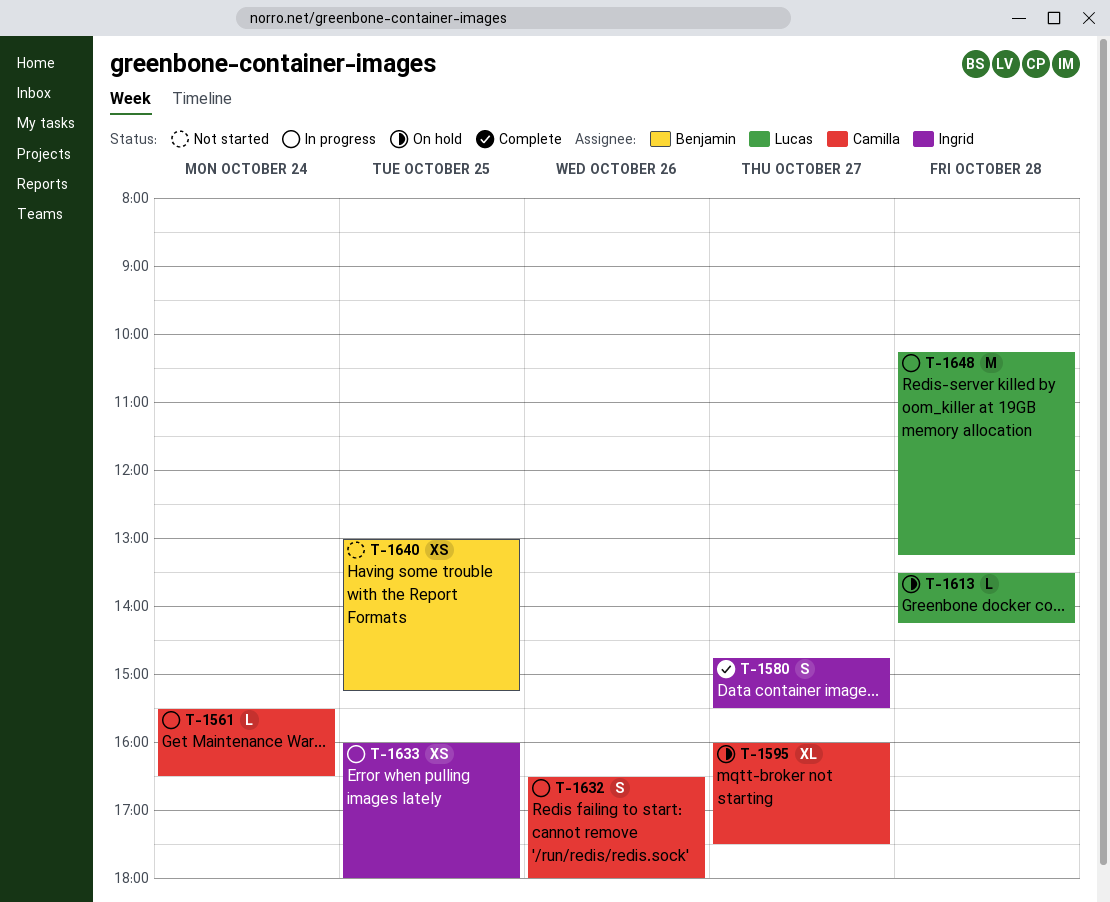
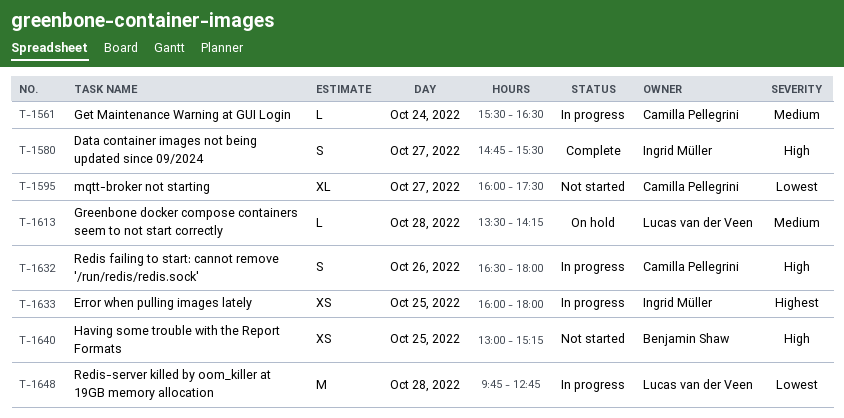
T-1595, status: On hold -> Not started
T-1648, begins: 10:15 -> 09:45
T-1648, ends: 13:15 -> 12:45

